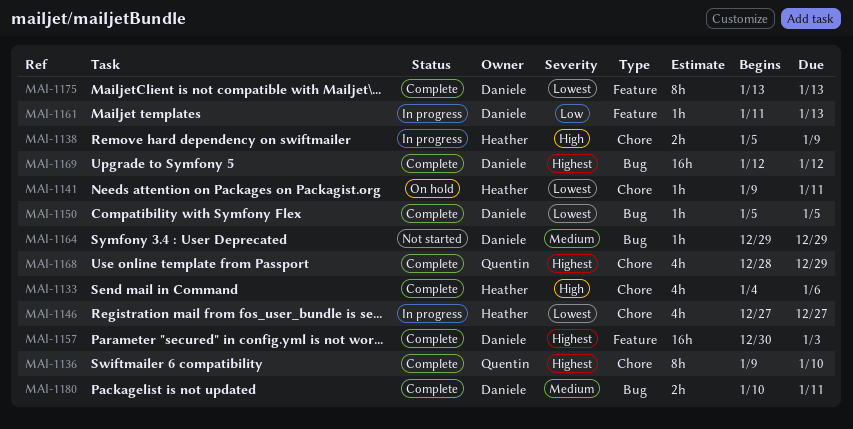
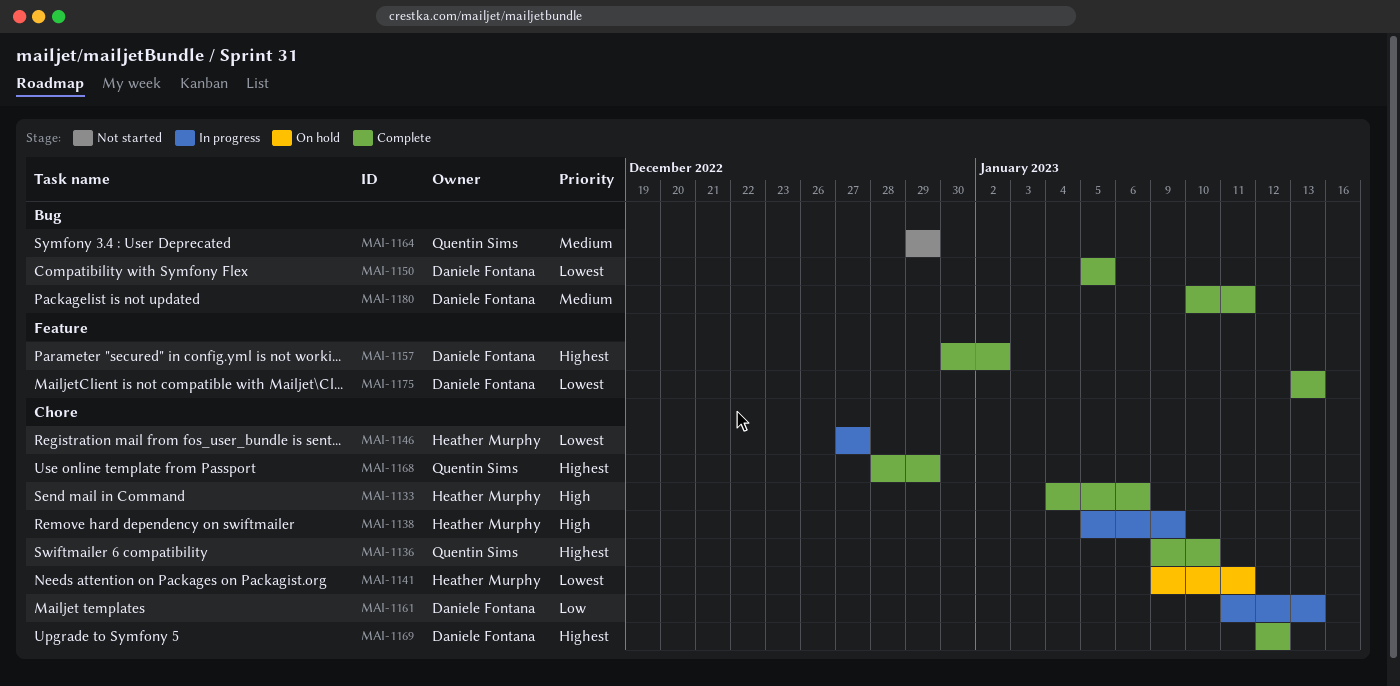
MAI-1157, due: Jan 3 -> Jan 2
MAI-1161, label: Feature -> Chore
MAI-1164, owner: Daniele Fontana -> Quentin Sims
MAI-1169, label: Bug -> Chore

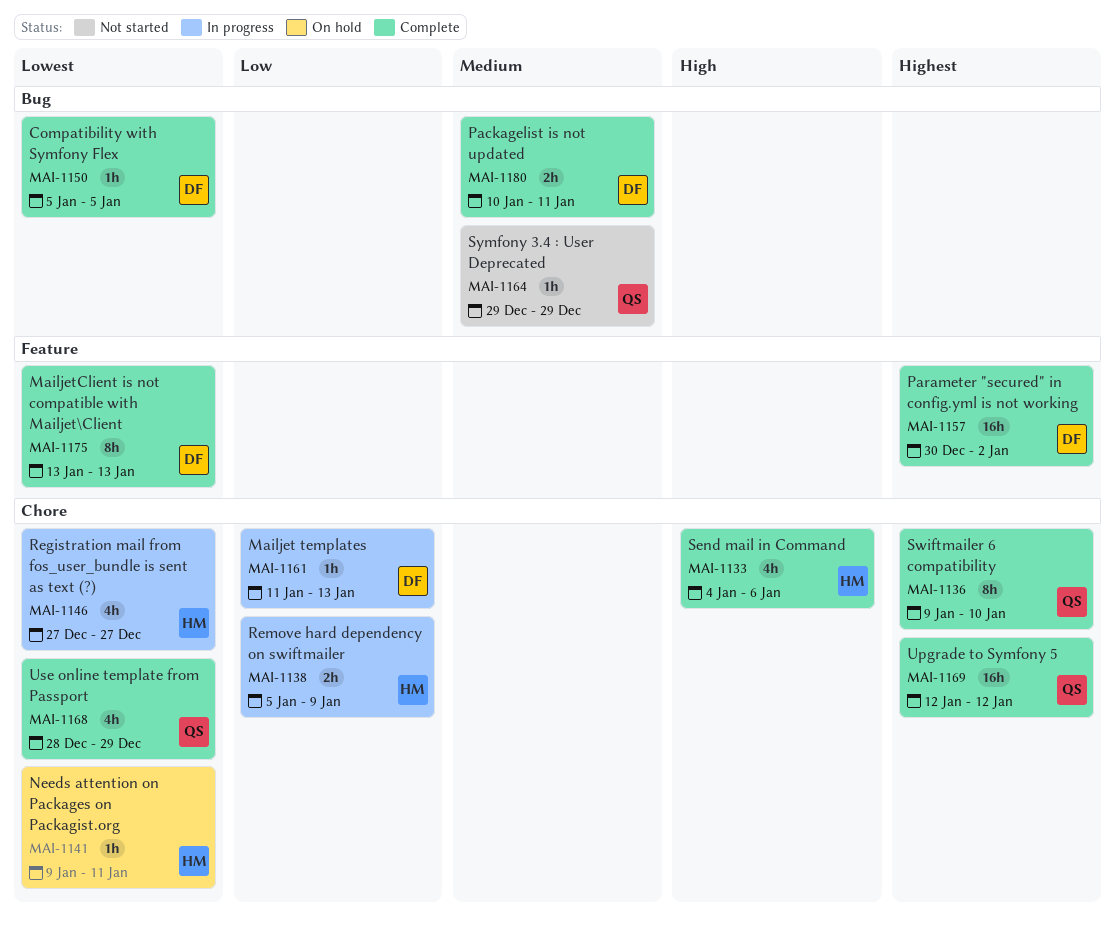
MAI-1138, priority: High -> Low
MAI-1168, priority: Highest -> Lowest
MAI-1169, owner: Daniele Fontana -> Quentin Sims

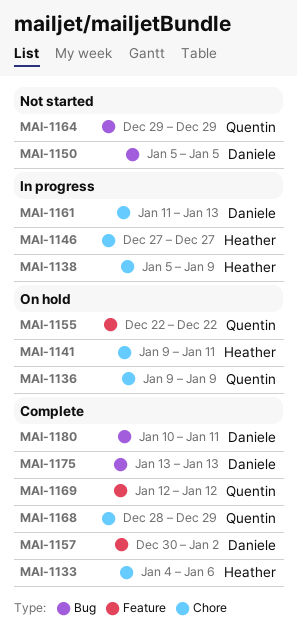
MAI-1136, status: Complete -> On hold
MAI-1136, due: Jan 10 -> Jan 9
MAI-1150, status: Complete -> Not started
MAI-1155: none -> present
MAI-1169, label: Chore -> Feature
MAI-1175, label: Feature -> Bug

